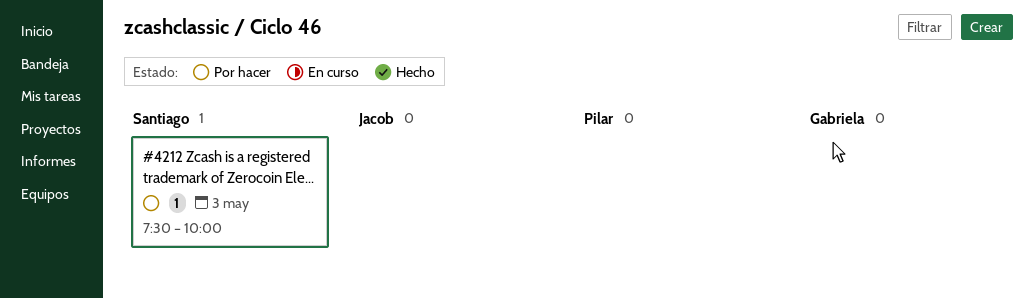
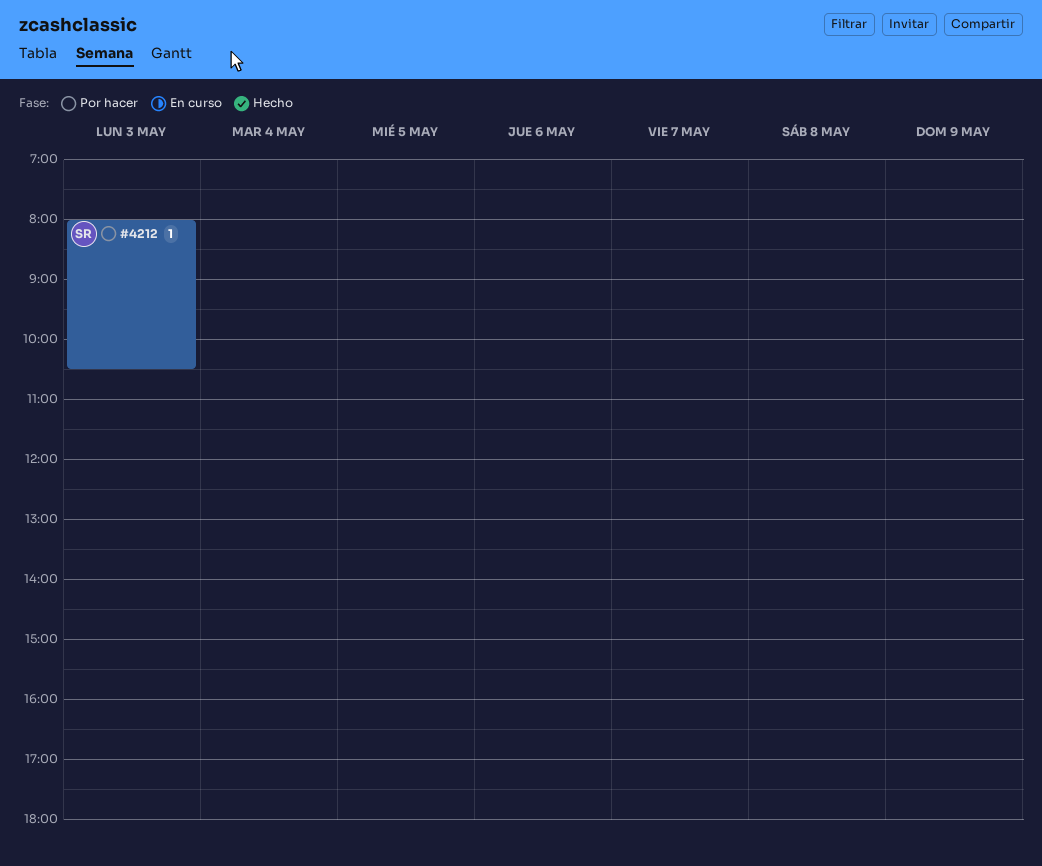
#4212, begins: 07:30 -> 08:00
#4212, ends: 10:00 -> 10:30

